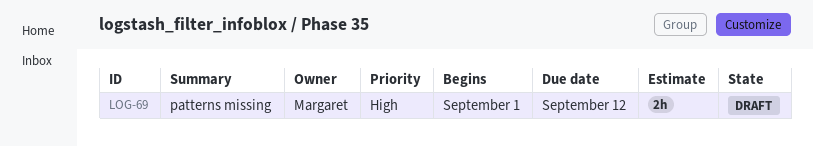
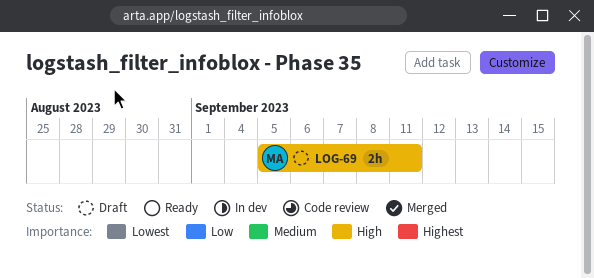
LOG-69, start: Sep 1 -> Sep 5
LOG-69, due: Sep 12 -> Sep 11

